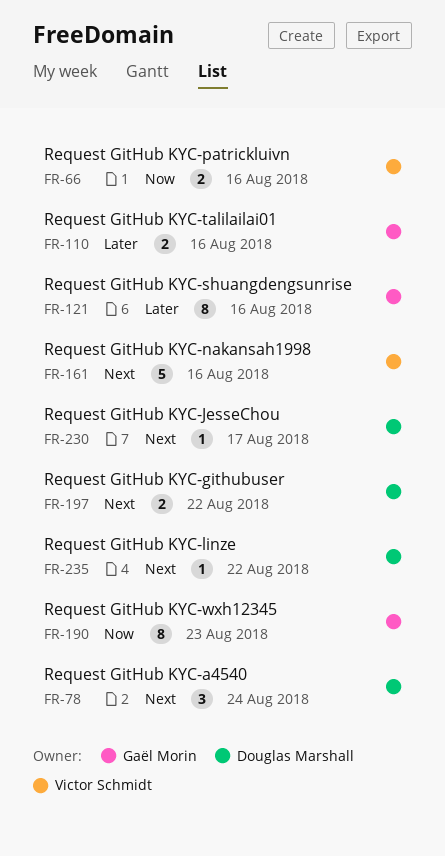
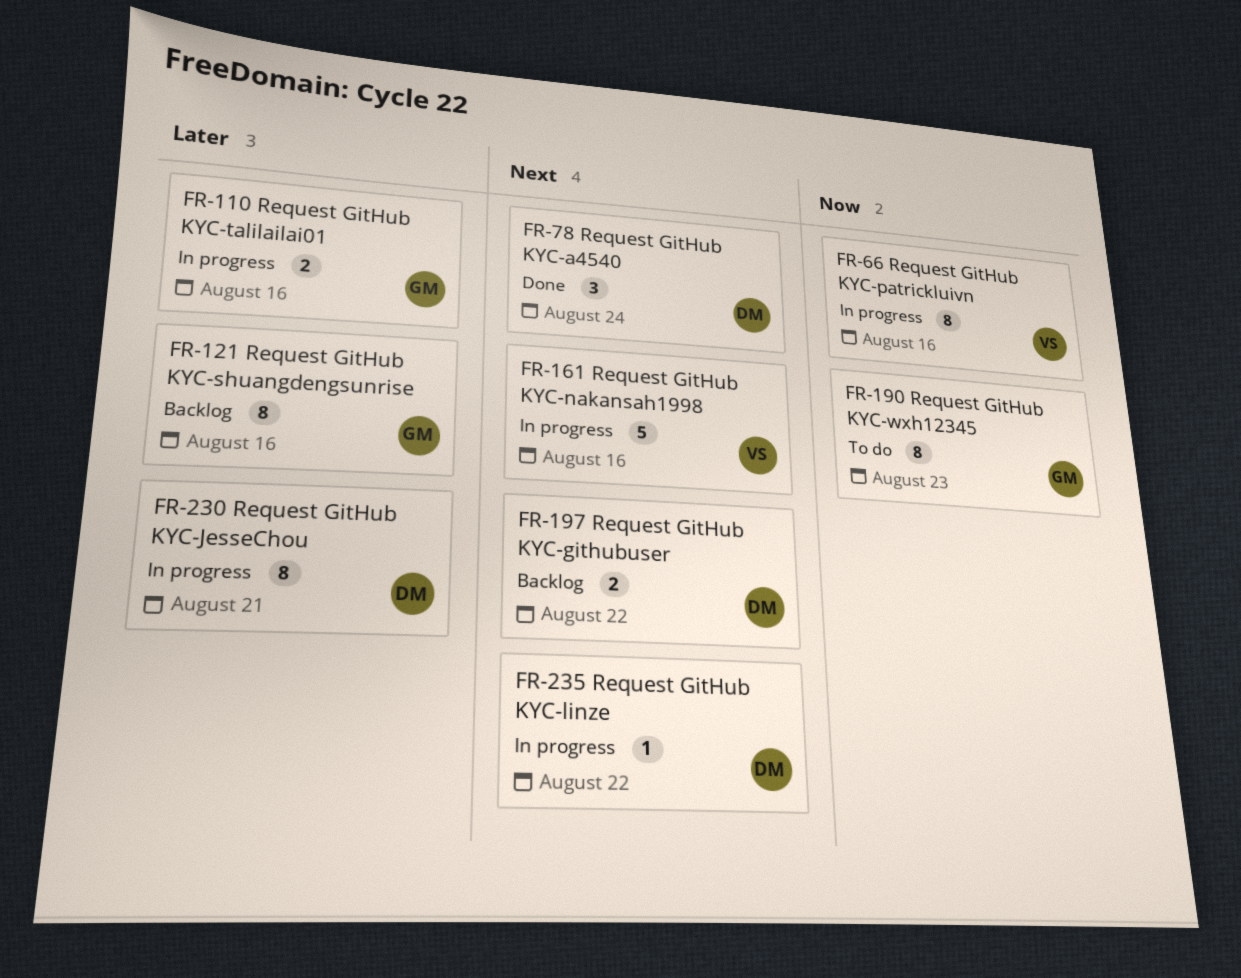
FR-66, estimate: 2 -> 8
FR-230, priority: Next -> Later
FR-230, estimate: 1 -> 8
FR-230, due: Aug 17 -> Aug 21

